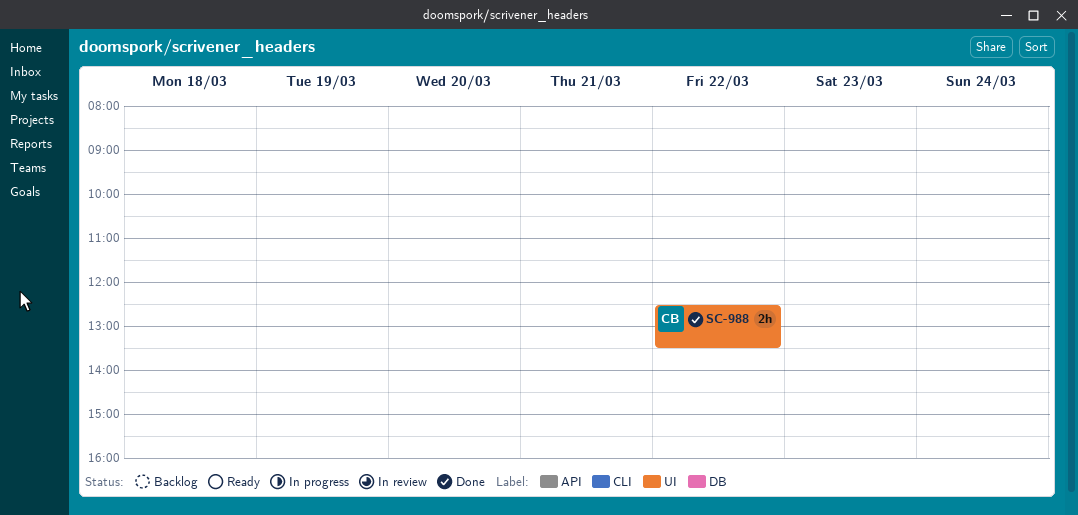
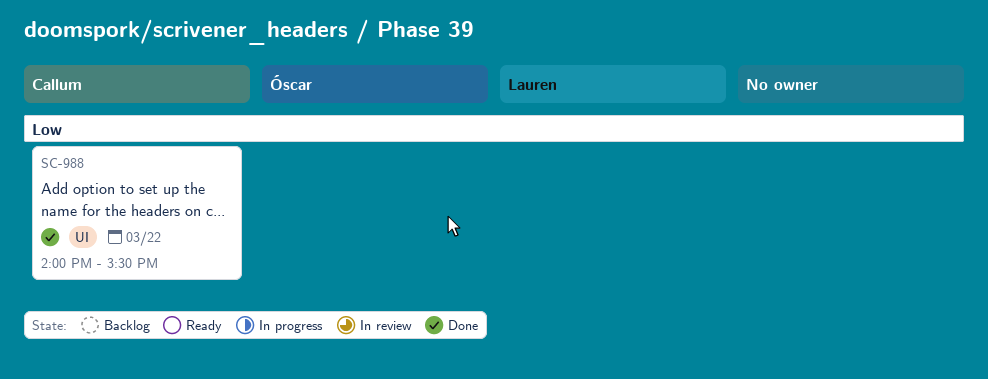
SC-988, begins: 12:30 -> 14:00
SC-988, ends: 13:30 -> 15:30

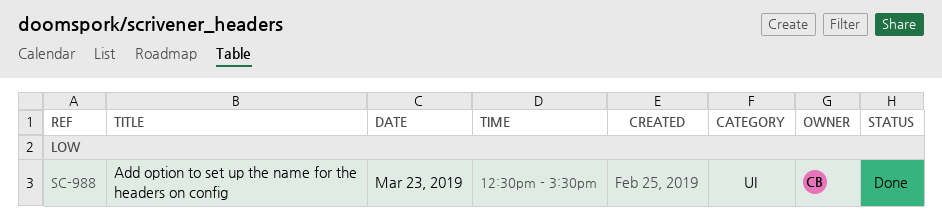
SC-988, day: Mar 22 -> Mar 23
SC-988, begins: 14:00 -> 12:30

